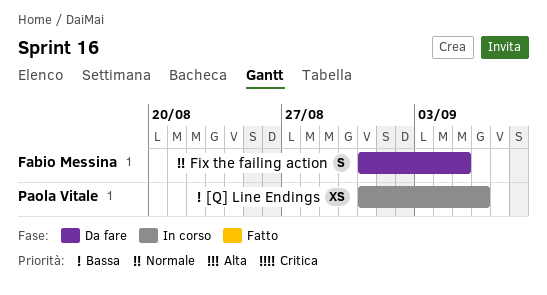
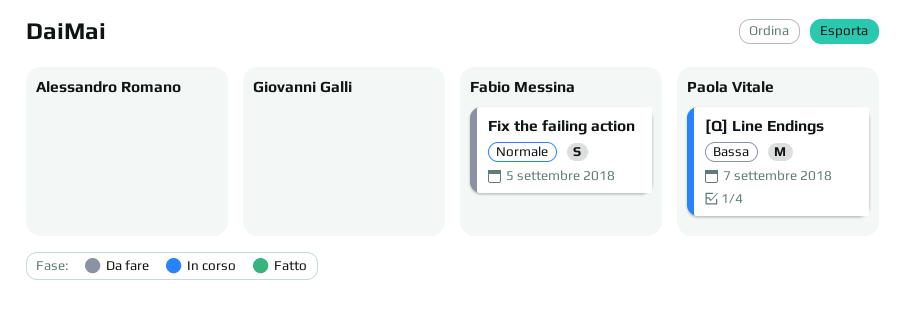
[Q] Line Endings, estimate: XS -> M
[Q] Line Endings, due: Sep 6 -> Sep 7

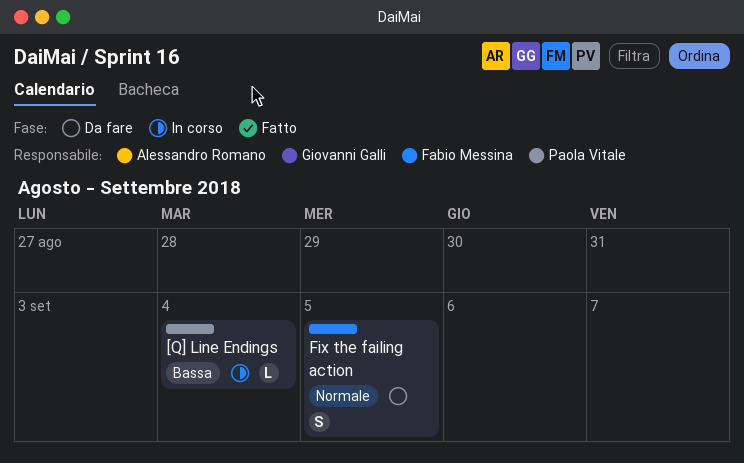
[Q] Line Endings, estimate: M -> L
[Q] Line Endings, due: Sep 7 -> Sep 4

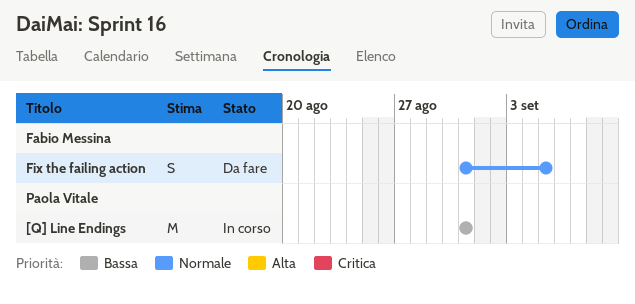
[Q] Line Endings, estimate: L -> M
[Q] Line Endings, due: Sep 4 -> Aug 31

